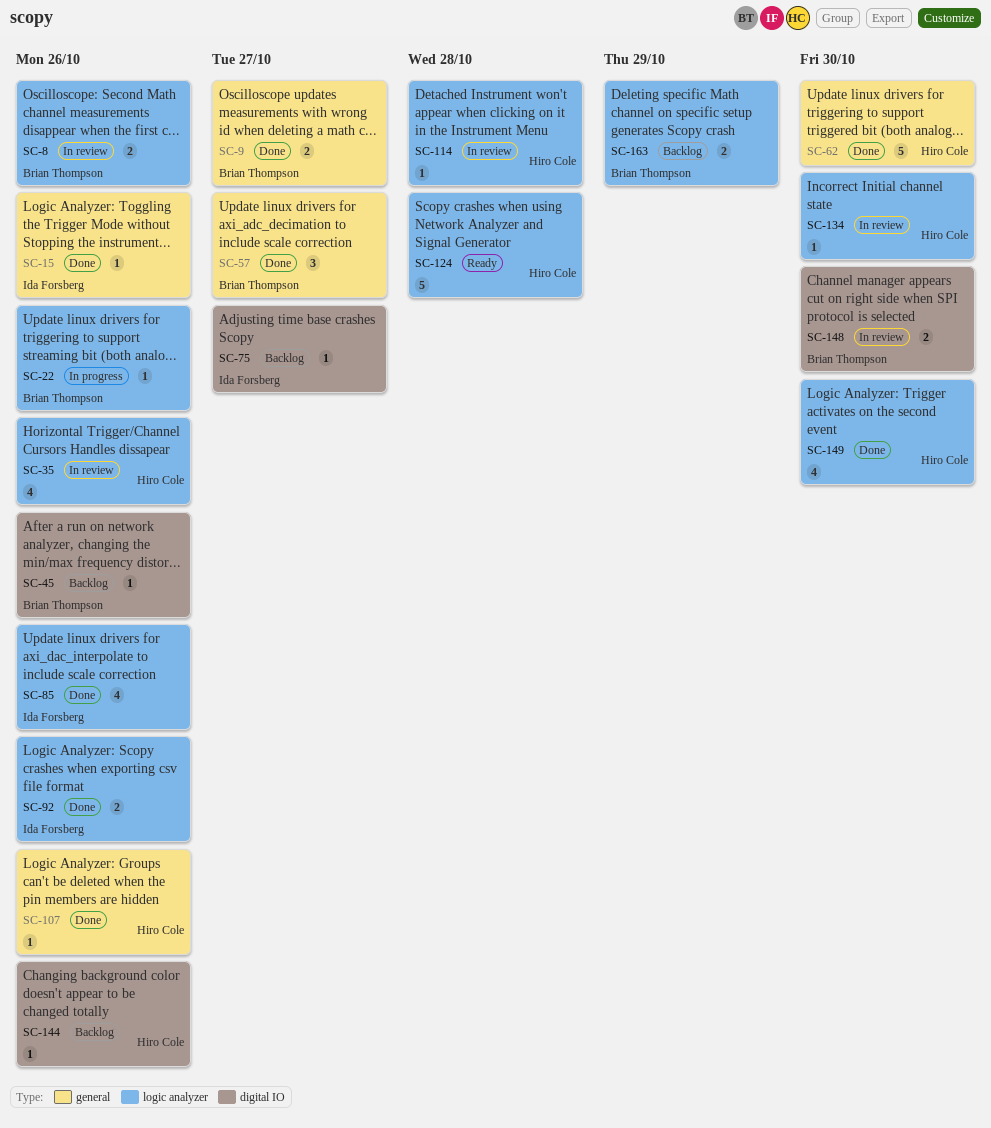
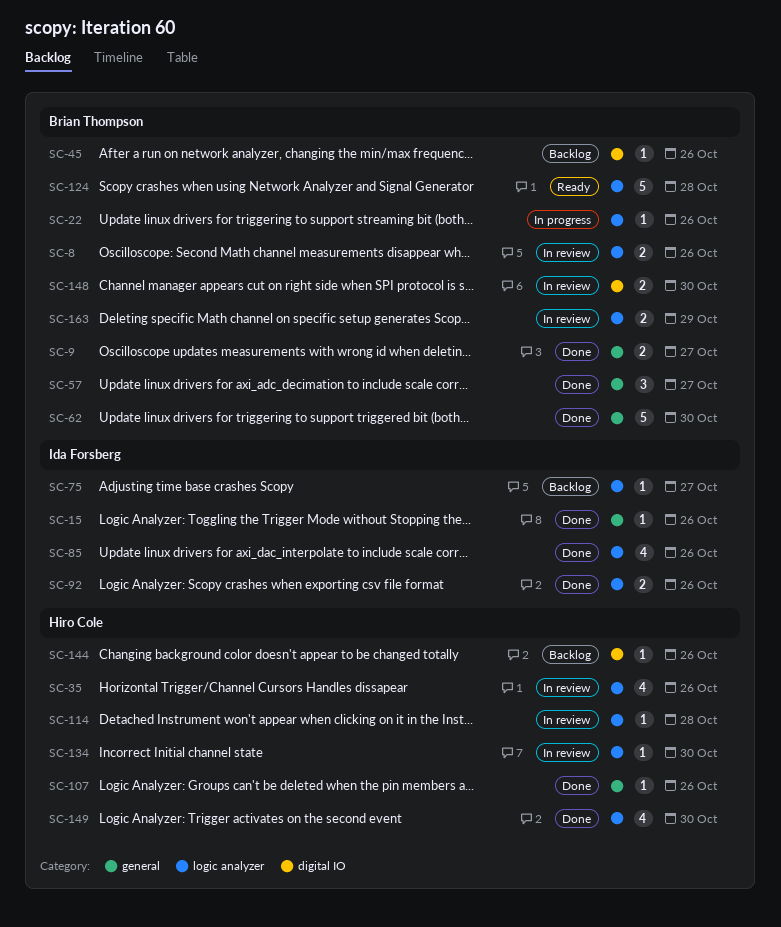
SC-62, owner: Hiro Cole -> Brian Thompson
SC-75, label: digital IO -> logic analyzer
SC-124, owner: Hiro Cole -> Brian Thompson
SC-163, status: Backlog -> In review

